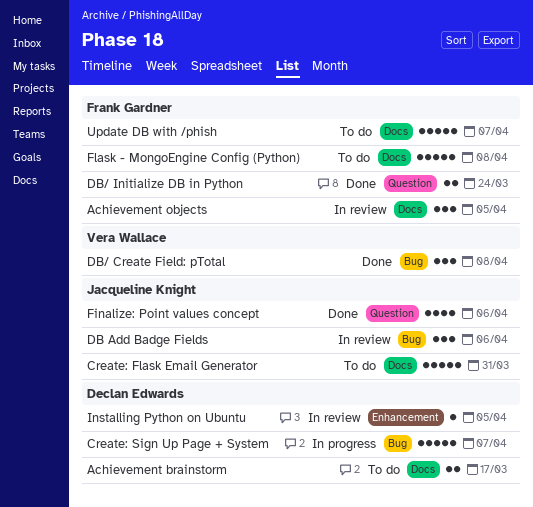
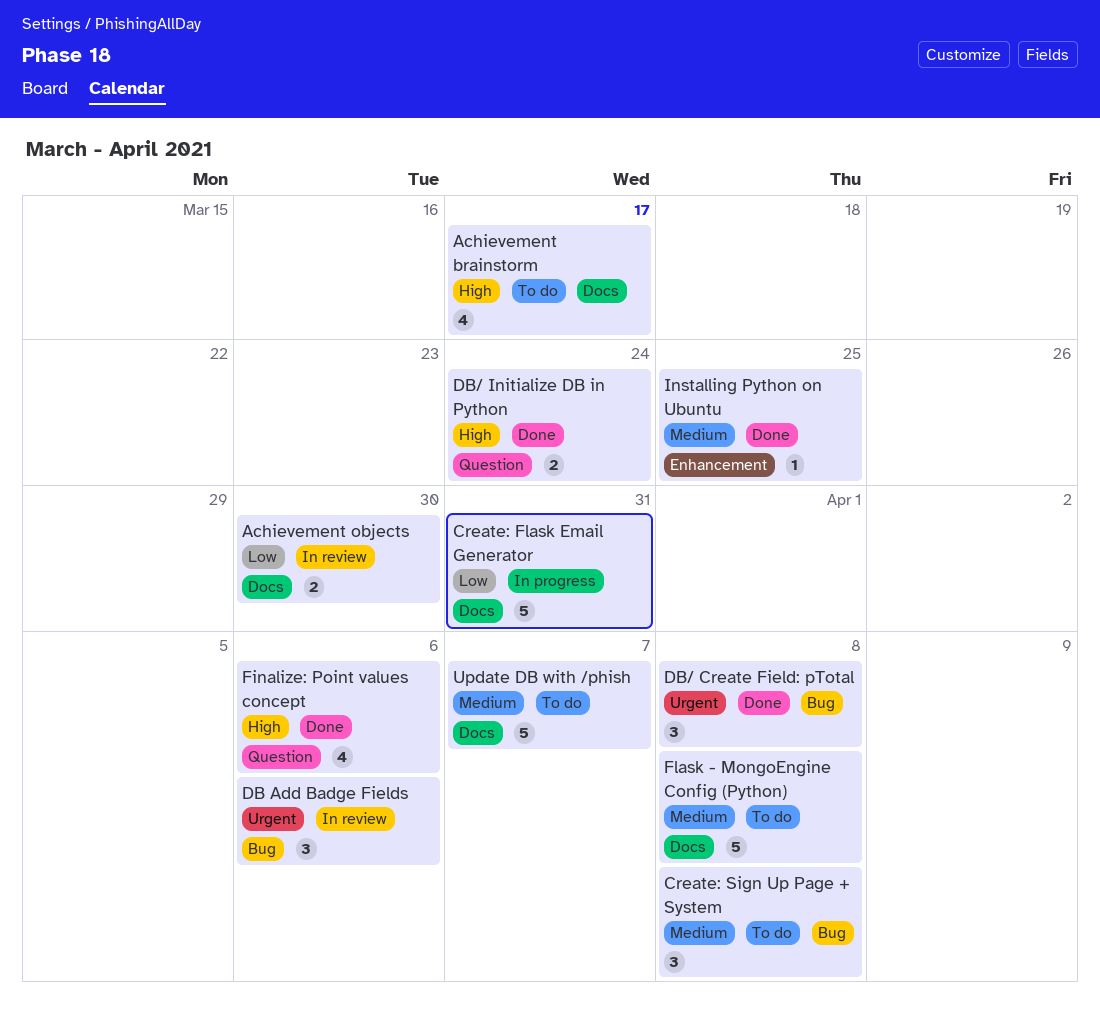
Achievement brainstorm, estimate: 2 -> 4
Achievement objects, estimate: 3 -> 2
Achievement objects, due: Apr 5 -> Mar 30
Create: Flask Email Generator, status: To do -> In progress
Create: Sign Up Page + System, status: In progress -> To do
Create: Sign Up Page + System, estimate: 5 -> 3
Create: Sign Up Page + System, due: Apr 7 -> Apr 8
Installing Python on Ubuntu, status: In review -> Done
Installing Python on Ubuntu, due: Apr 5 -> Mar 25

